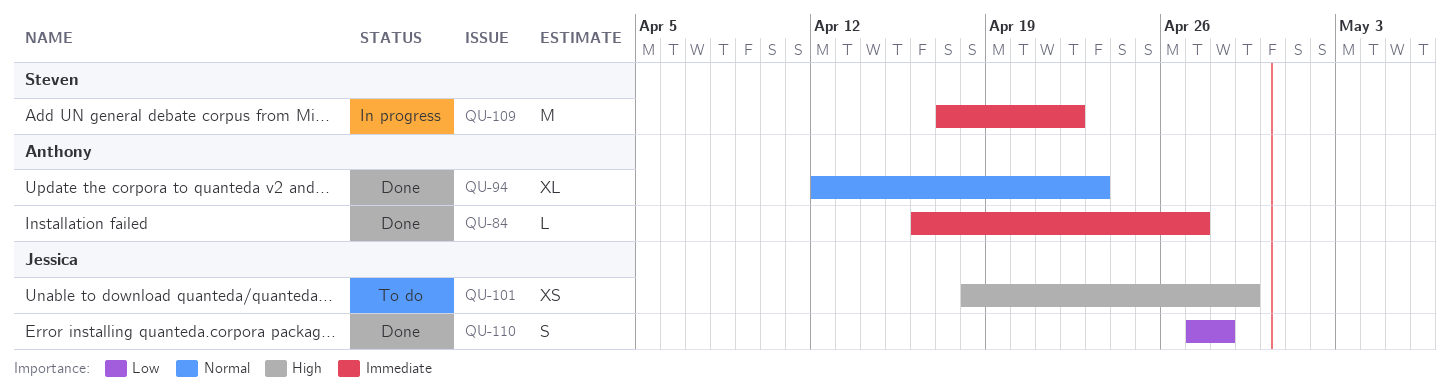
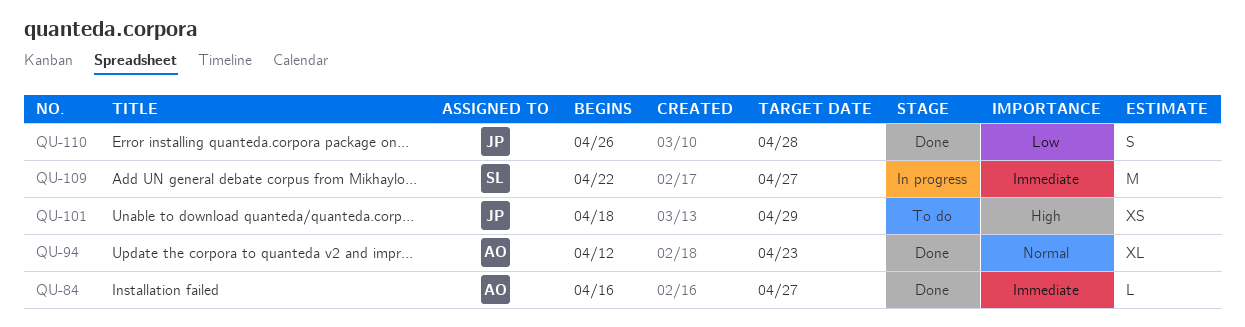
QU-109, start: Apr 17 -> Apr 22
QU-109, due: Apr 22 -> Apr 27
QU-110, start: Apr 27 -> Apr 26

